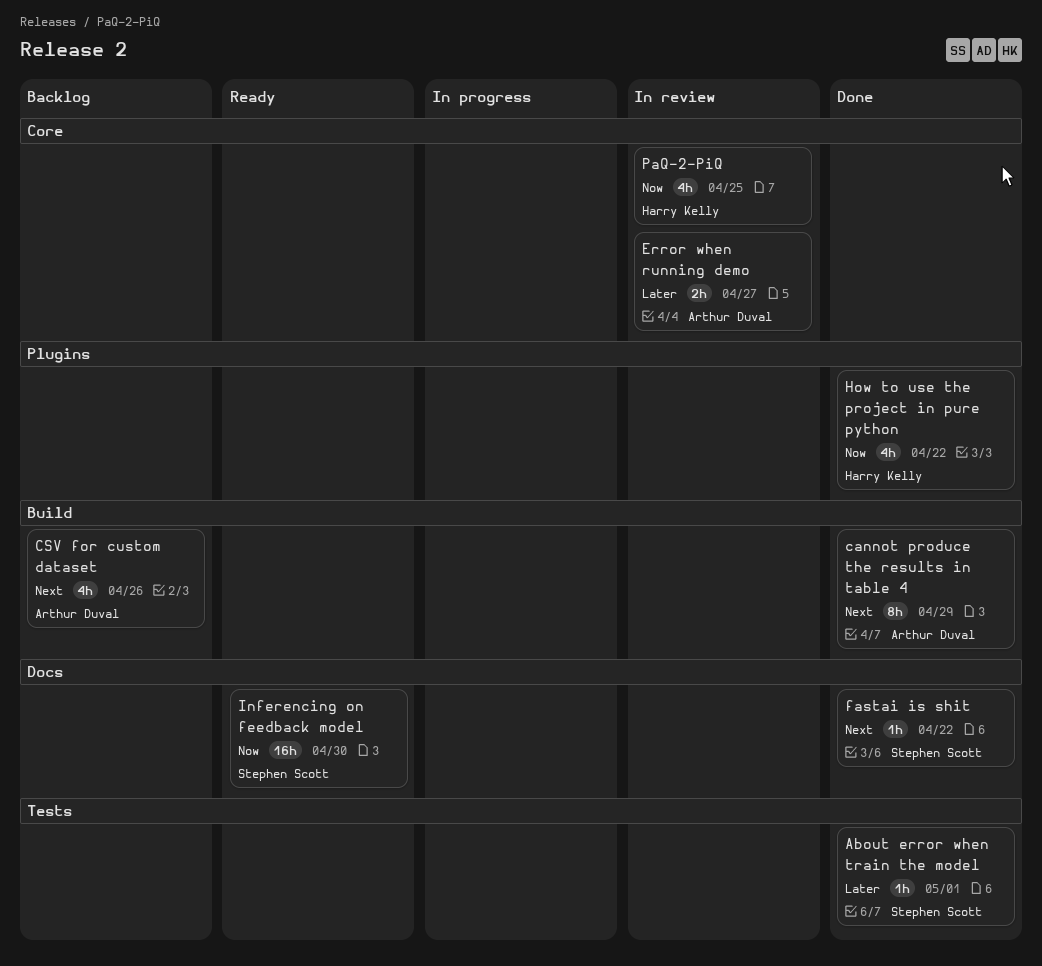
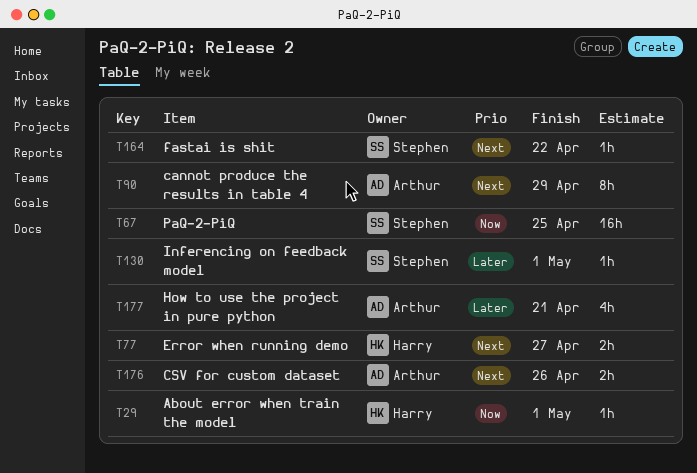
About error when train the model, owner: Stephen Scott -> Harry Kelly
About error when train the model, priority: Later -> Now
CSV for custom dataset, estimate: 4h -> 2h
Error when running demo, owner: Arthur Duval -> Harry Kelly
Error when running demo, priority: Later -> Next
How to use the project in pure python, owner: Harry Kelly -> Arthur Duval
How to use the project in pure python, priority: Now -> Later
How to use the project in pure python, due: Apr 22 -> Apr 21
Inferencing on feedback model, priority: Now -> Later
Inferencing on feedback model, estimate: 16h -> 1h
Inferencing on feedback model, due: Apr 30 -> May 1
PaQ-2-PiQ, owner: Harry Kelly -> Stephen Scott
PaQ-2-PiQ, estimate: 4h -> 16h

